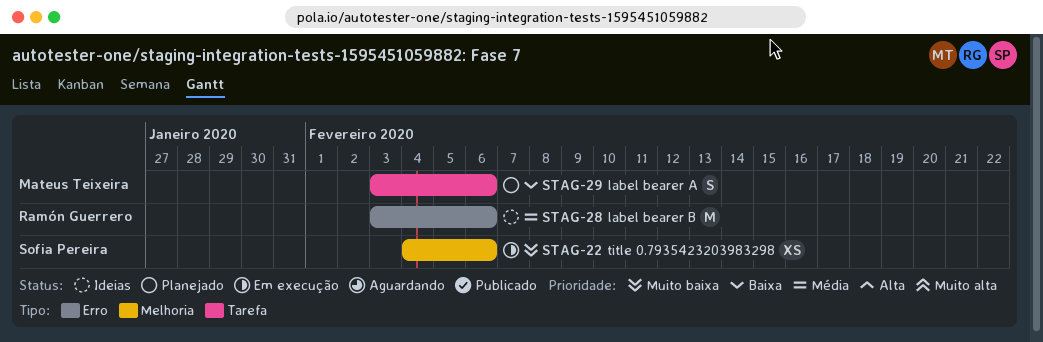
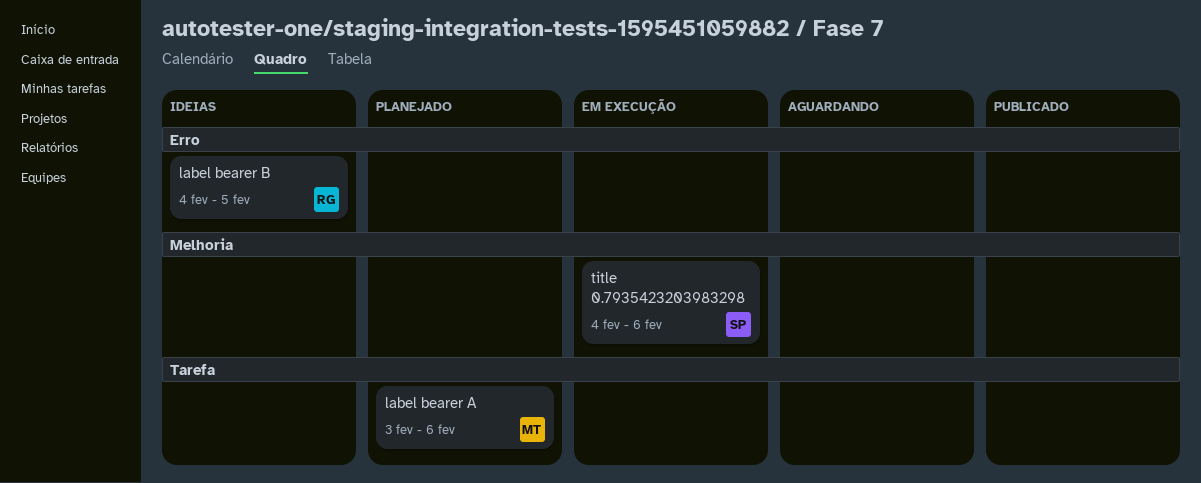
label bearer B, start: Feb 3 -> Feb 4
label bearer B, due: Feb 6 -> Feb 5

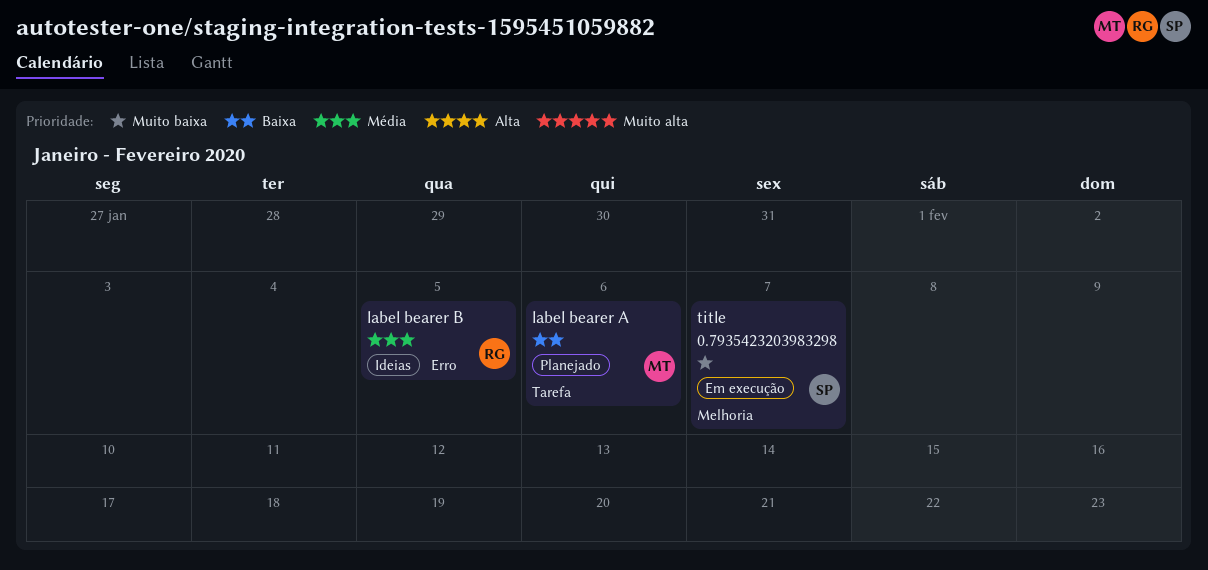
title 0.7935423203983298, due: Feb 6 -> Feb 7

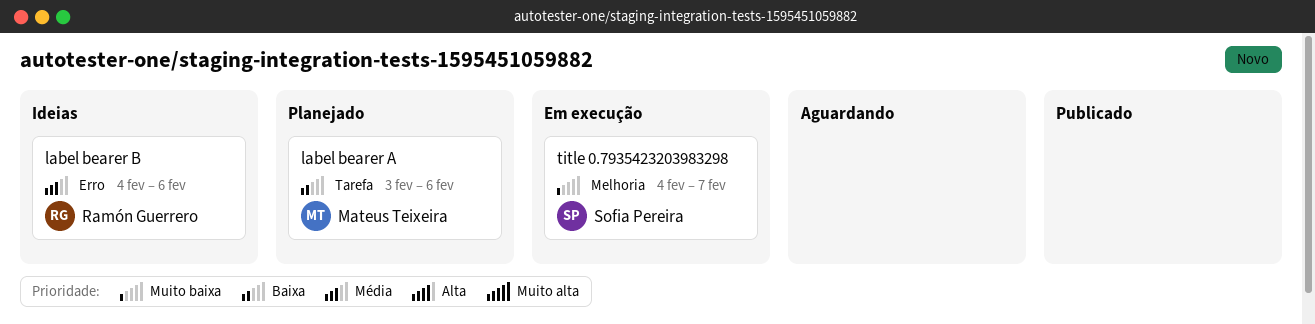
label bearer B, due: Feb 5 -> Feb 6

